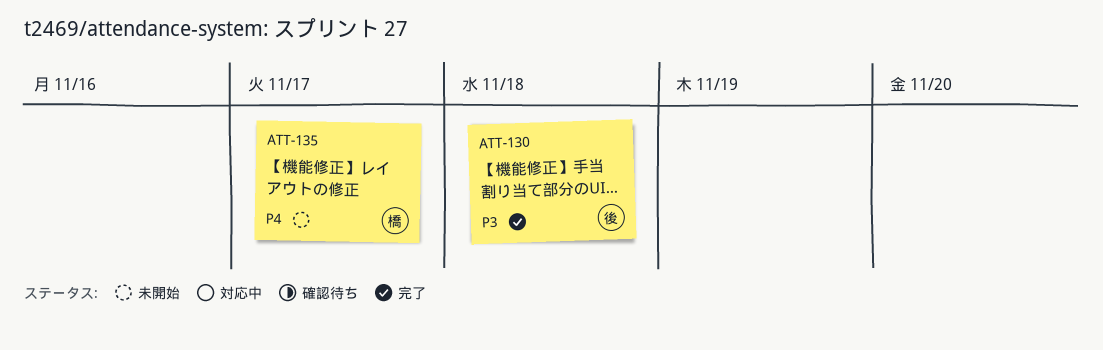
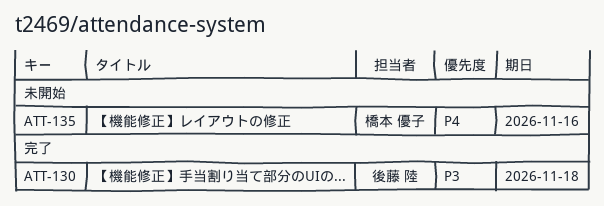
ATT-135, due: Nov 17 -> Nov 16

